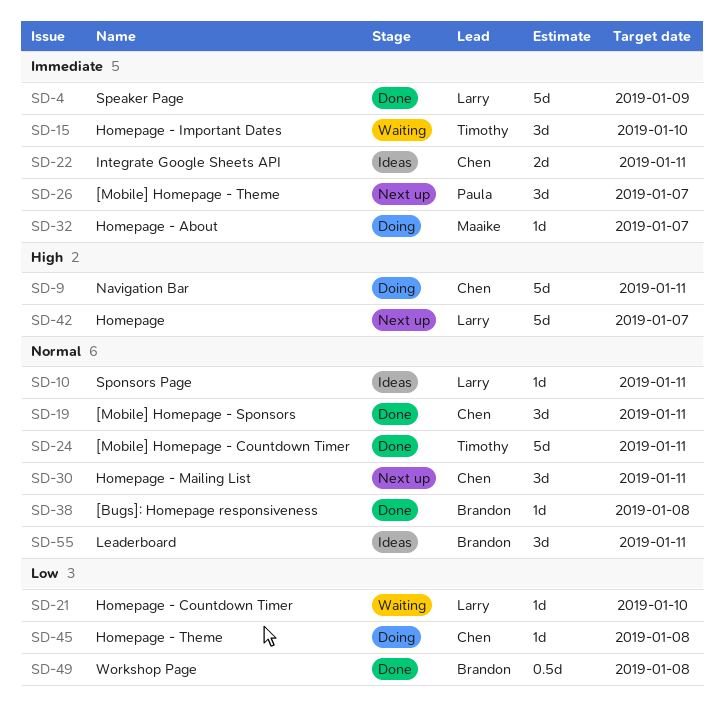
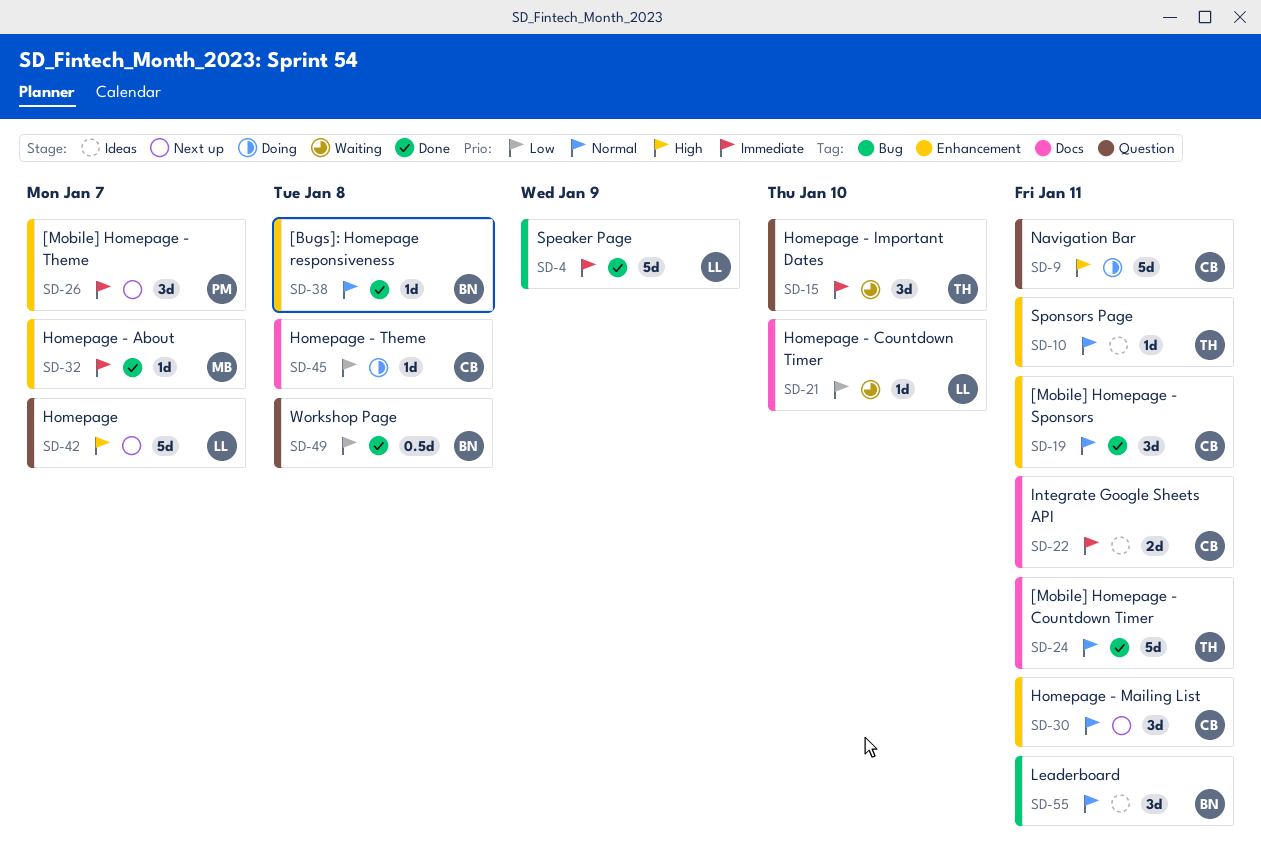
SD-10, owner: Larry -> Timothy
SD-32, status: Doing -> Done

